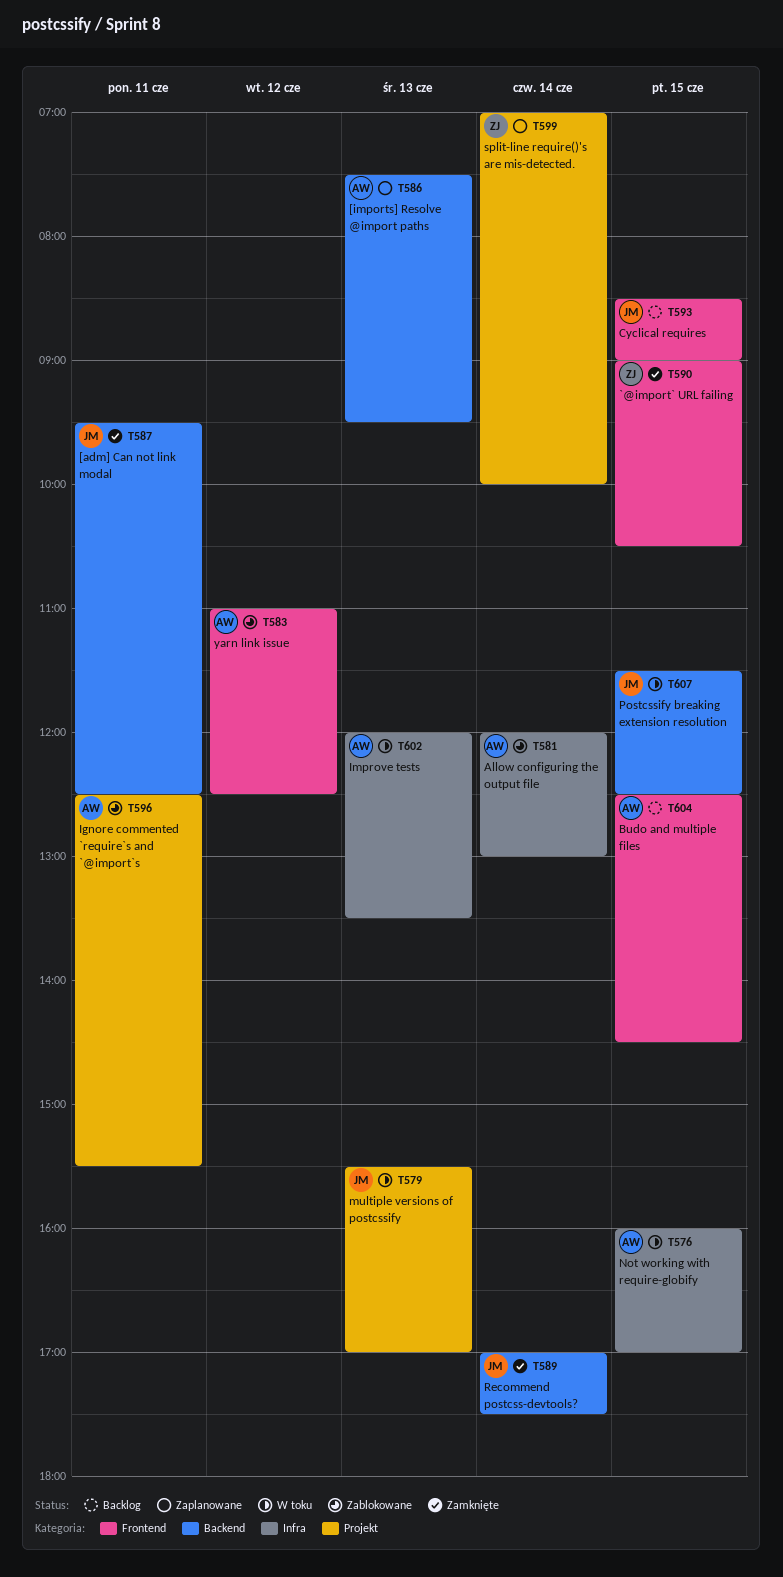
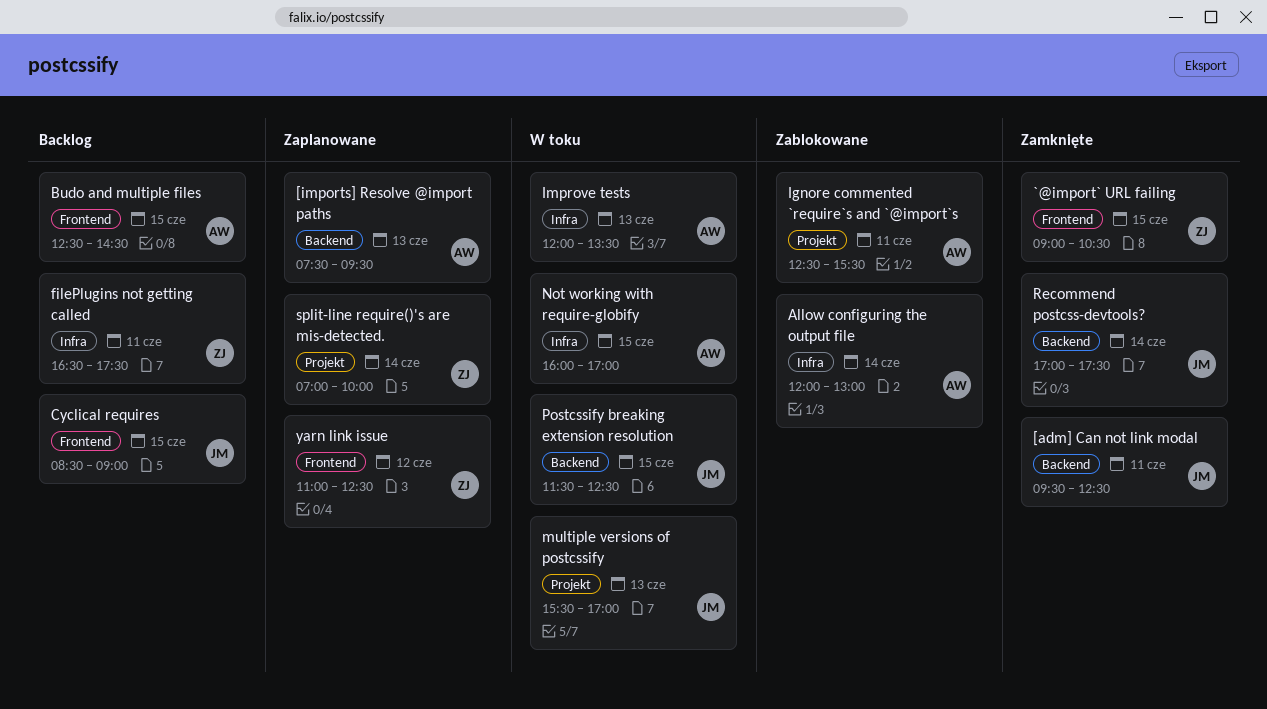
filePlugins not getting called: none -> present
yarn link issue, status: Zablokowane -> Zaplanowane
yarn link issue, owner: AW -> ZJ

